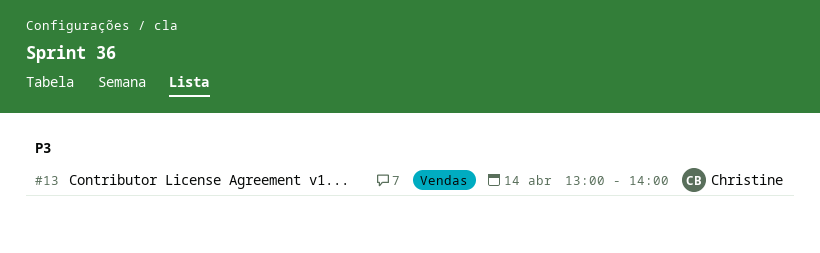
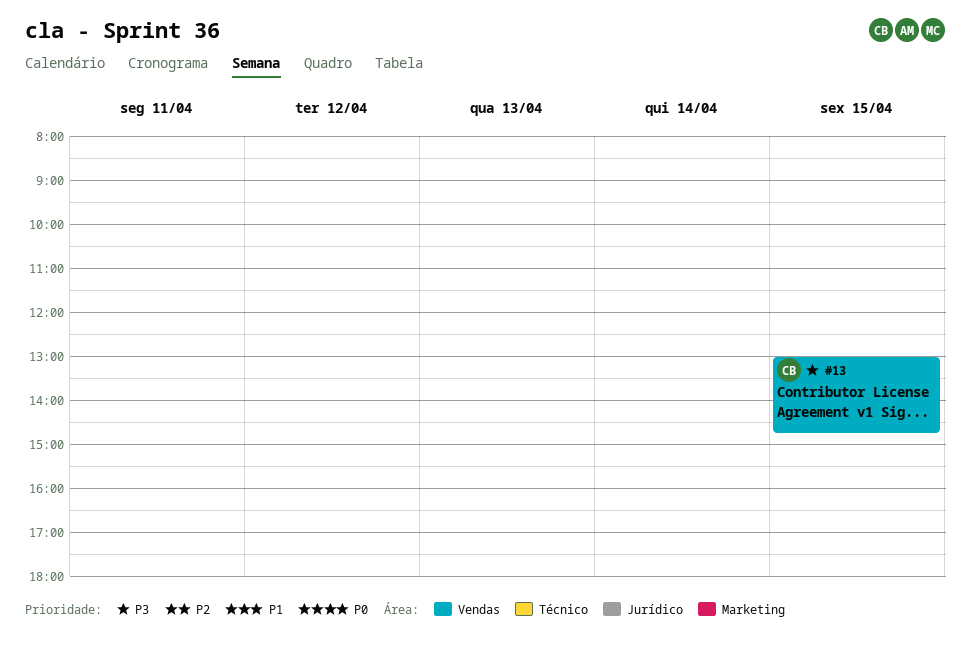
#13, day: Apr 14 -> Apr 15
#13, ends: 14:00 -> 14:45

